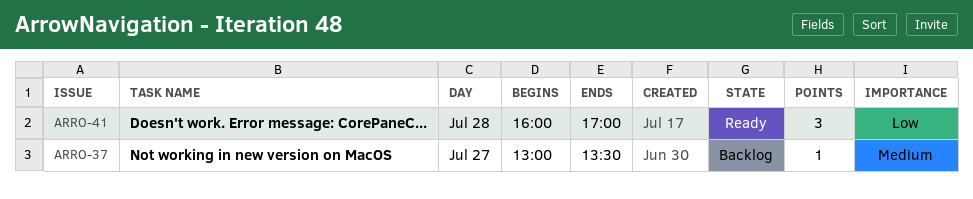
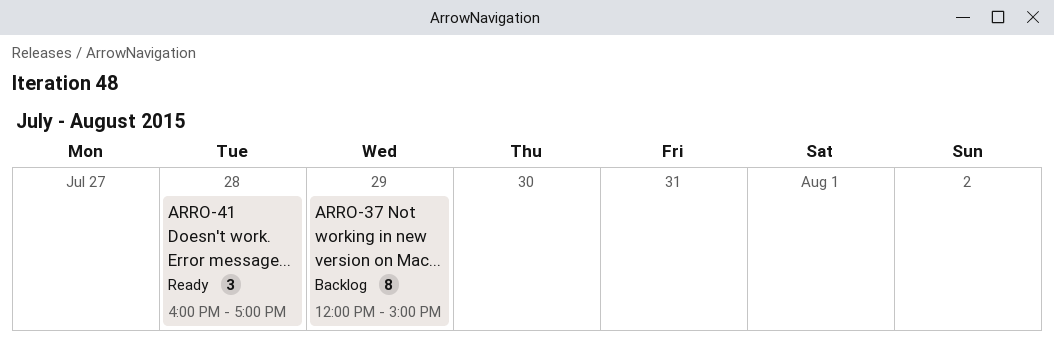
ARRO-37, estimate: 1 -> 8
ARRO-37, day: Jul 27 -> Jul 29
ARRO-37, begins: 13:00 -> 12:00
ARRO-37, ends: 13:30 -> 15:00

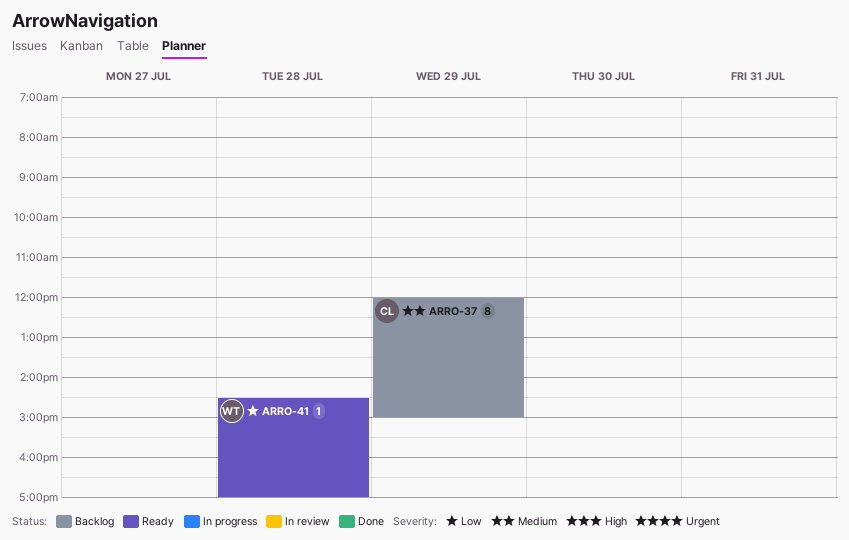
ARRO-41, estimate: 3 -> 1
ARRO-41, begins: 16:00 -> 14:30

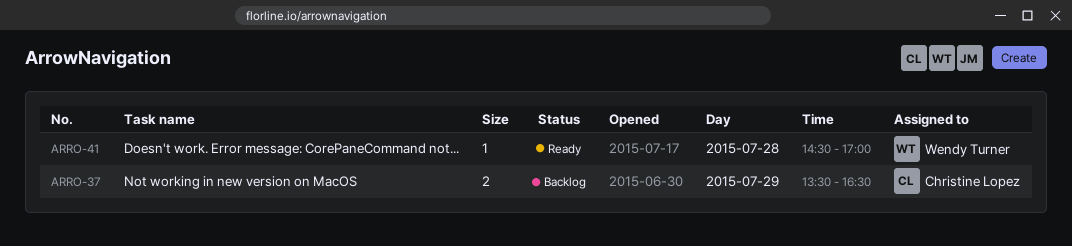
ARRO-37, estimate: 8 -> 2
ARRO-37, begins: 12:00 -> 13:30
ARRO-37, ends: 15:00 -> 16:30

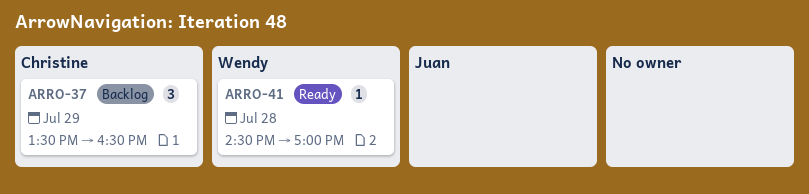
ARRO-37, estimate: 2 -> 3

